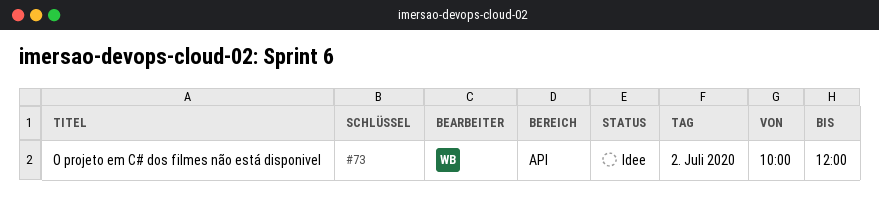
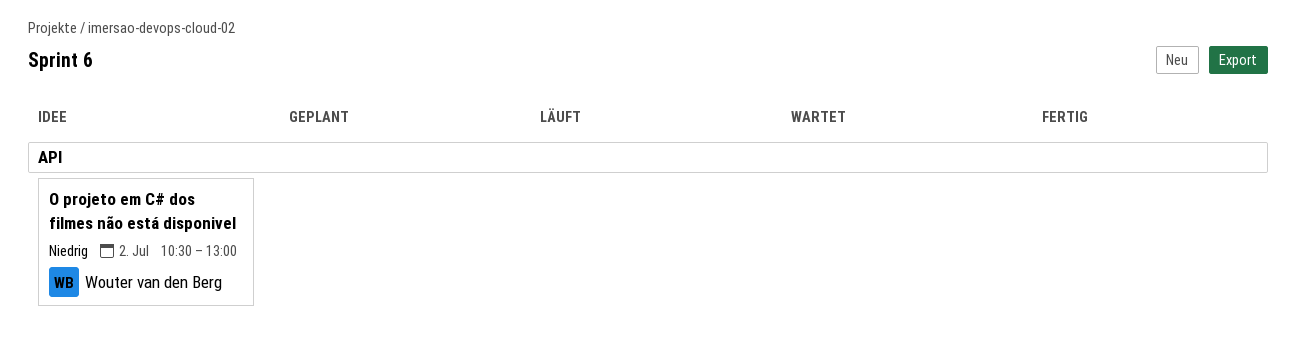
O projeto em C# dos filmes não está disponivel, begins: 10:00 -> 10:30
O projeto em C# dos filmes não está disponivel, ends: 12:00 -> 13:00

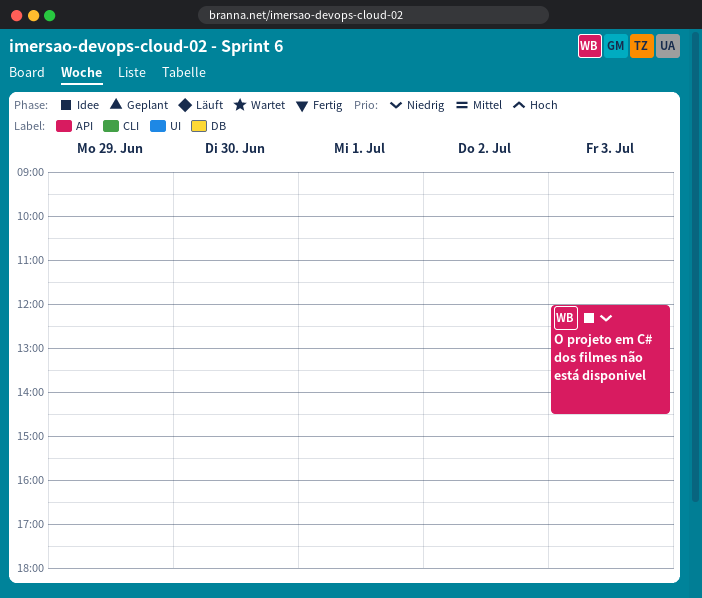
O projeto em C# dos filmes não está disponivel, day: Jul 2 -> Jul 3
O projeto em C# dos filmes não está disponivel, begins: 10:30 -> 12:00
O projeto em C# dos filmes não está disponivel, ends: 13:00 -> 14:30

